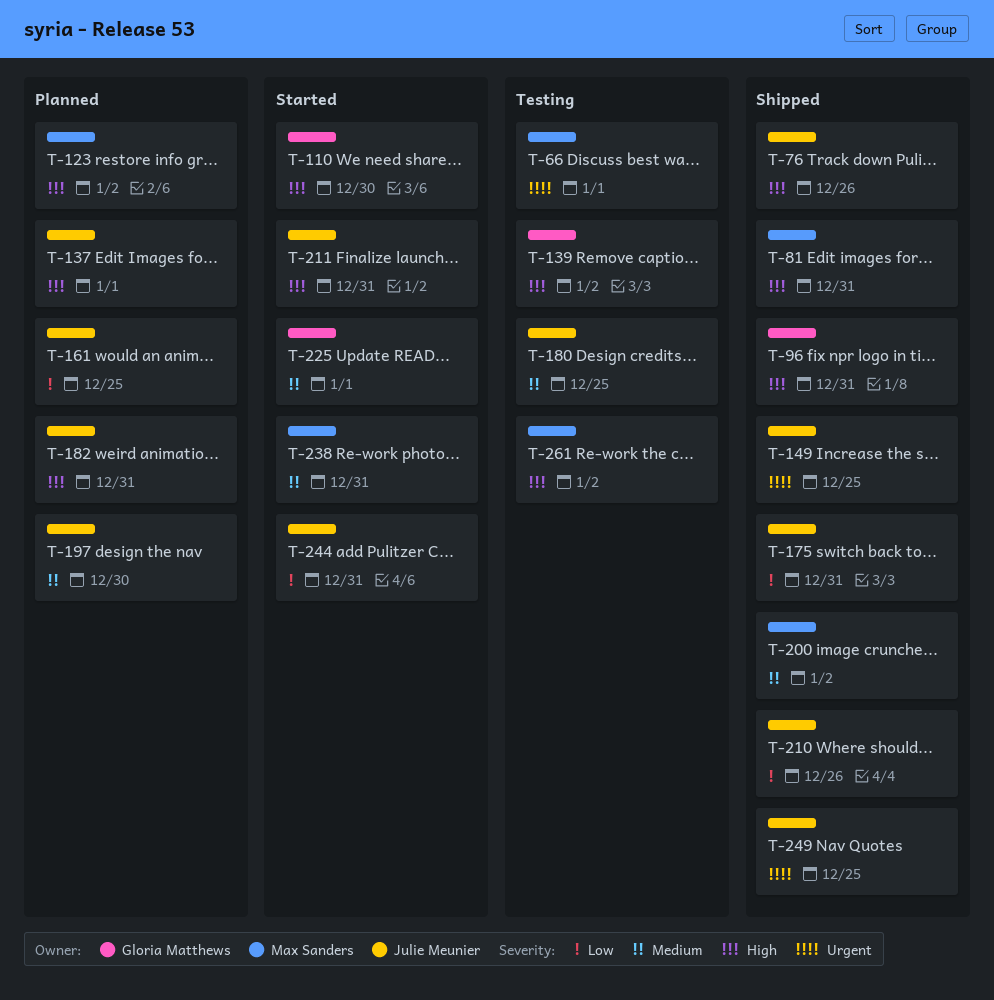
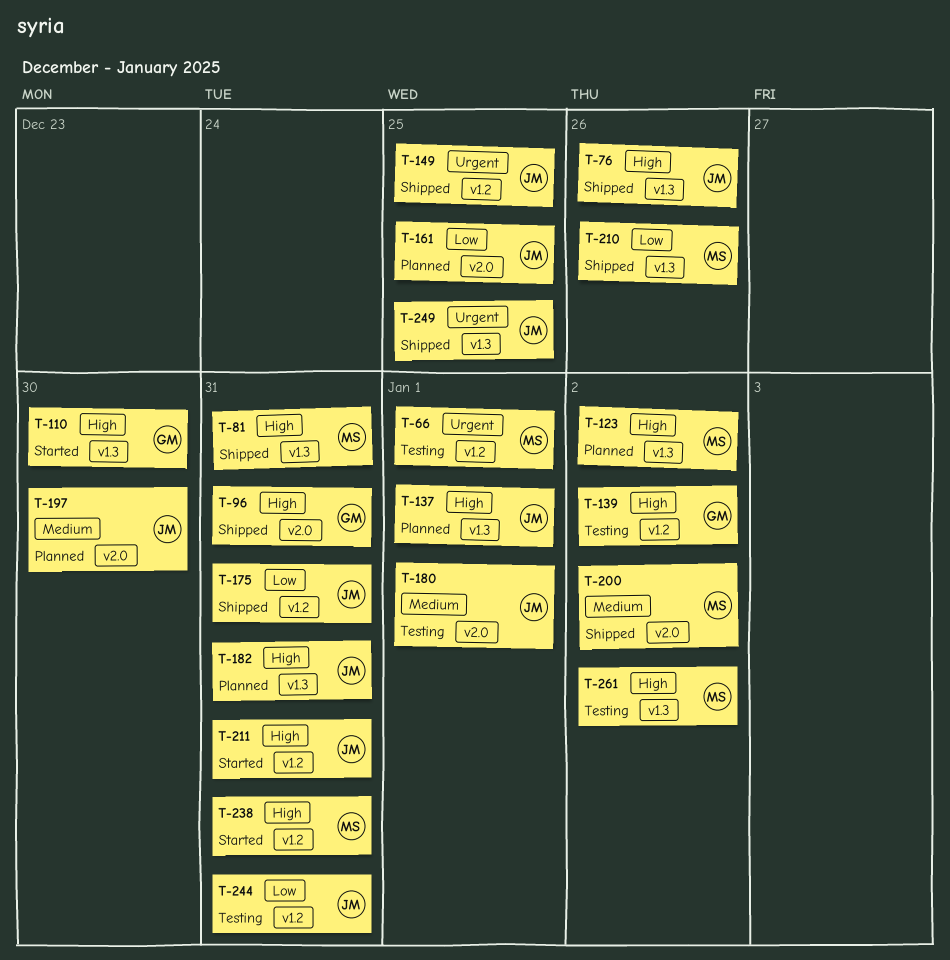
T-180, due: Dec 25 -> Jan 1
T-210, owner: Julie Meunier -> Max Sanders
T-225: present -> none
T-238, priority: Medium -> High
T-244, status: Started -> Testing

